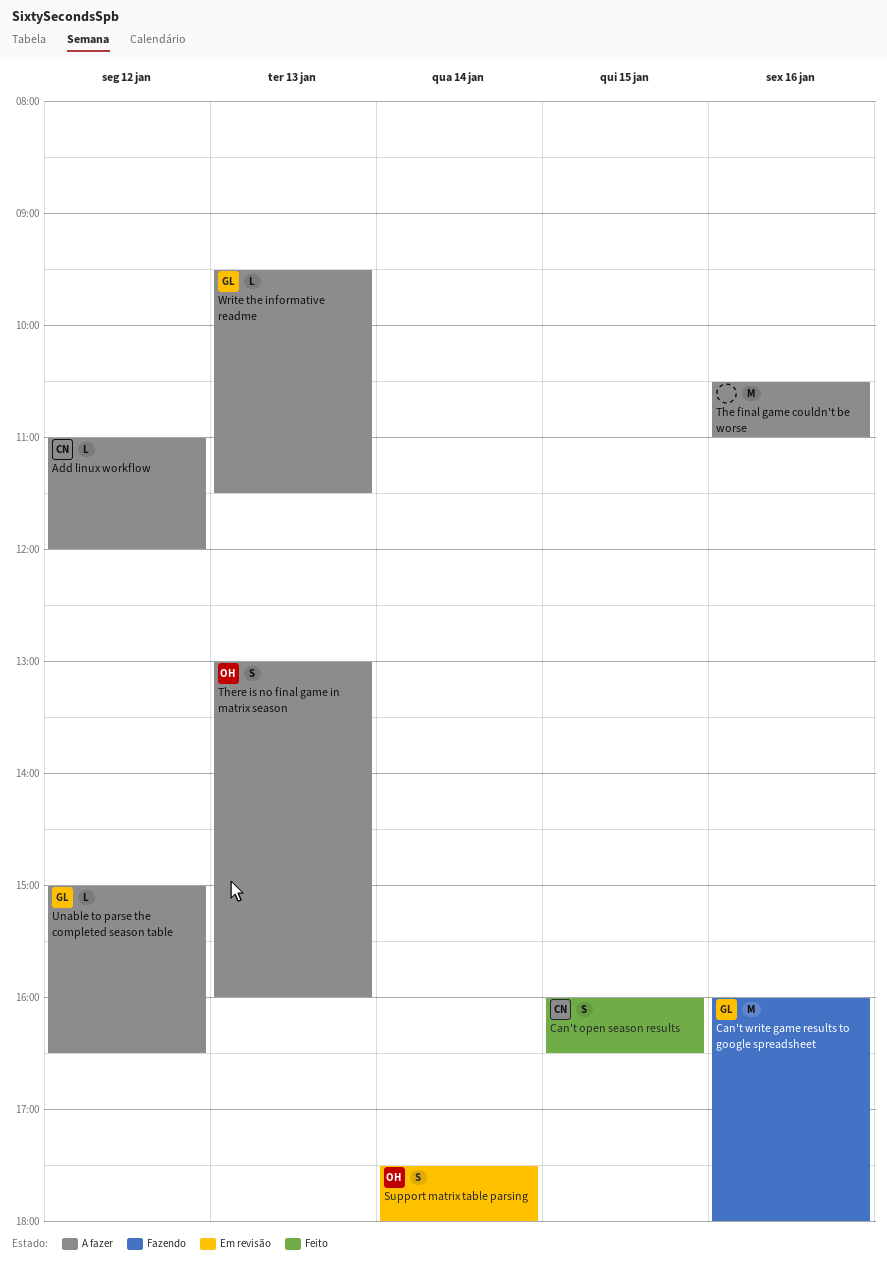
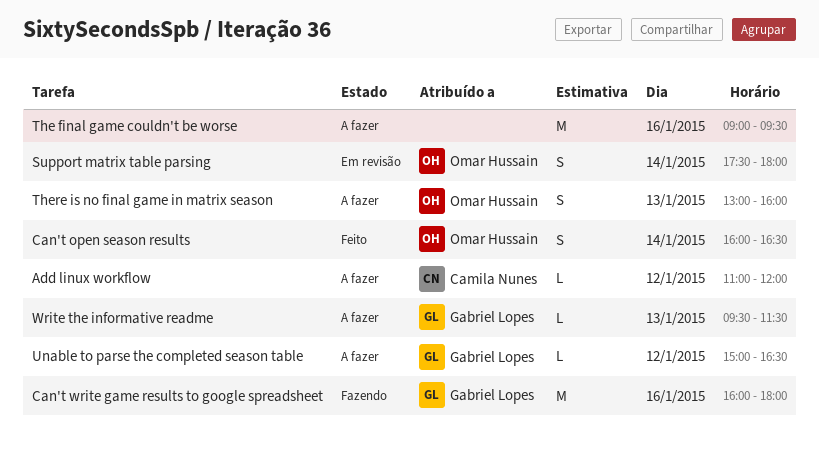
Can't open season results, owner: Camila Nunes -> Omar Hussain
Can't open season results, day: Jan 15 -> Jan 14
The final game couldn't be worse, begins: 10:30 -> 09:00
The final game couldn't be worse, ends: 11:00 -> 09:30

